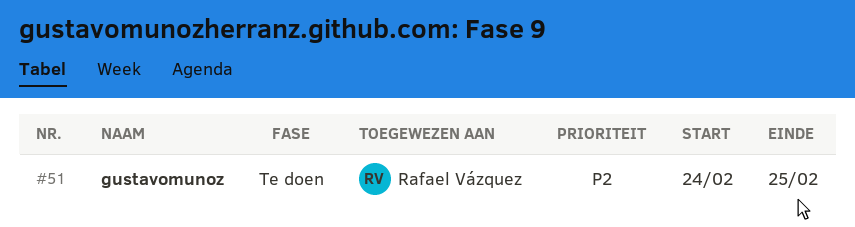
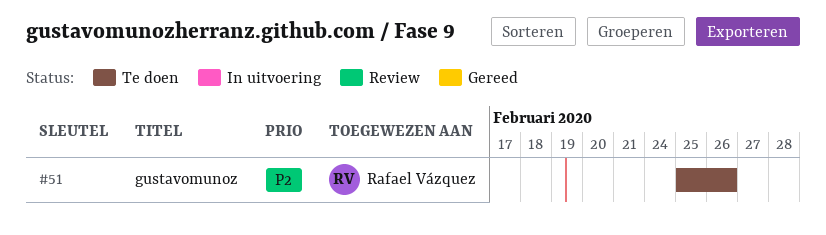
#51, start: Feb 24 -> Feb 25
#51, due: Feb 25 -> Feb 26

